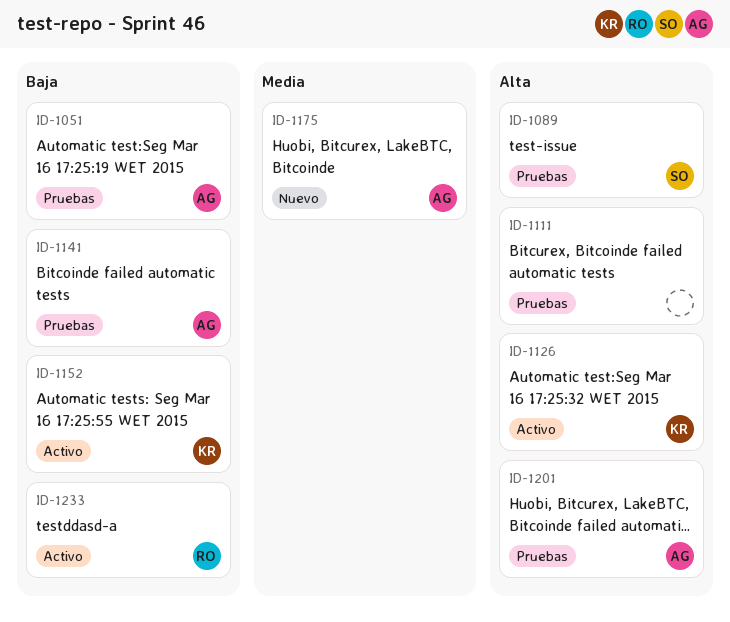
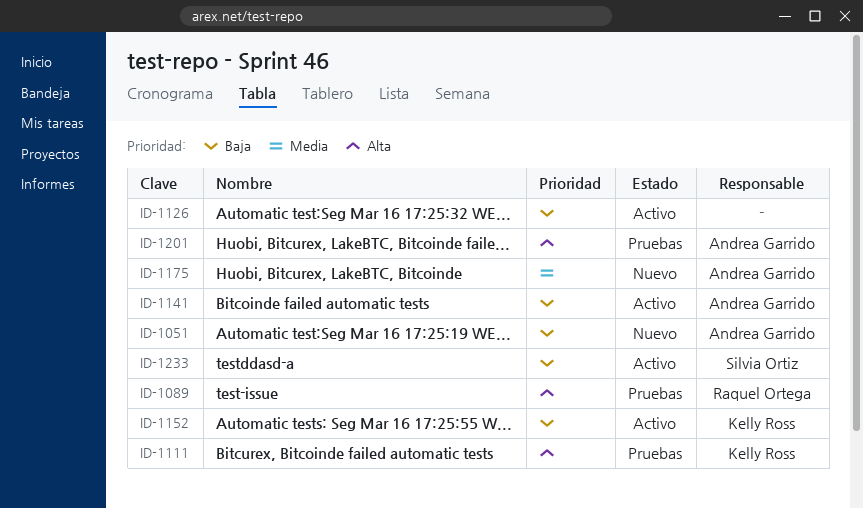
ID-1051, status: Pruebas -> Nuevo
ID-1089, owner: Silvia Ortiz -> Raquel Ortega
ID-1111, owner: none -> Kelly Ross
ID-1126, owner: Kelly Ross -> none
ID-1126, priority: Alta -> Baja
ID-1141, status: Pruebas -> Activo
ID-1233, owner: Raquel Ortega -> Silvia Ortiz

